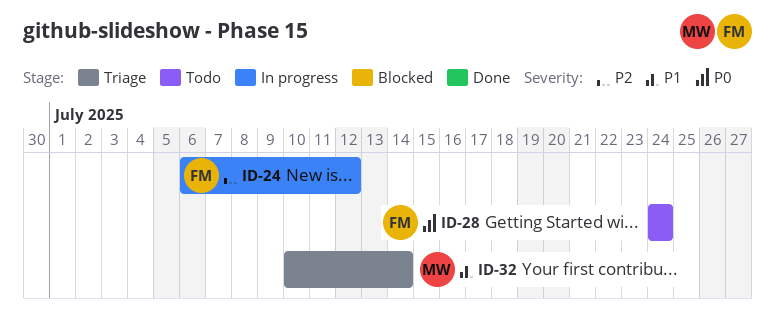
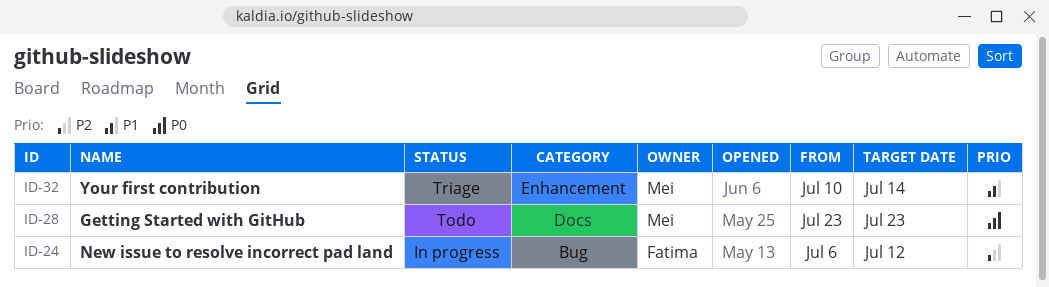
ID-28, owner: Fatima -> Mei
ID-28, start: Jul 24 -> Jul 23
ID-28, due: Jul 24 -> Jul 23

